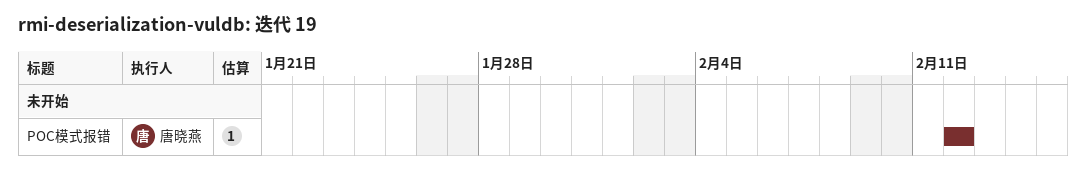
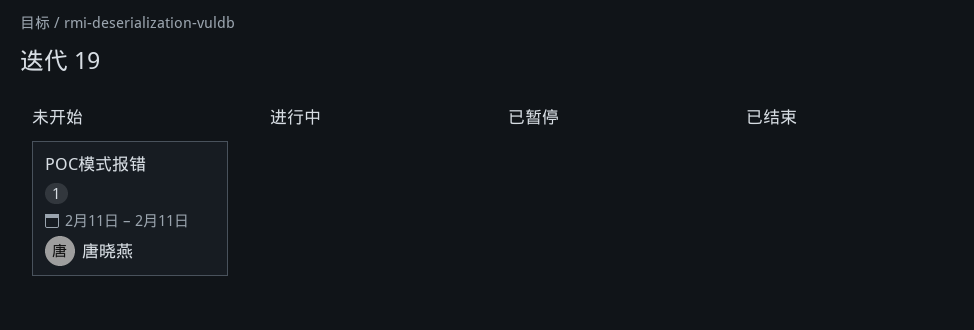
POC模式报错, start: Feb 12 -> Feb 11
POC模式报错, due: Feb 12 -> Feb 11

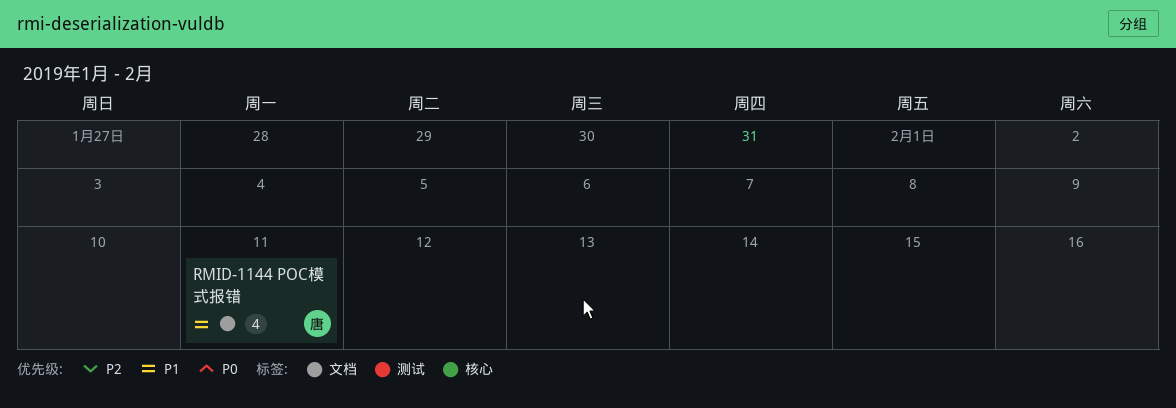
POC模式报错, estimate: 1 -> 4

